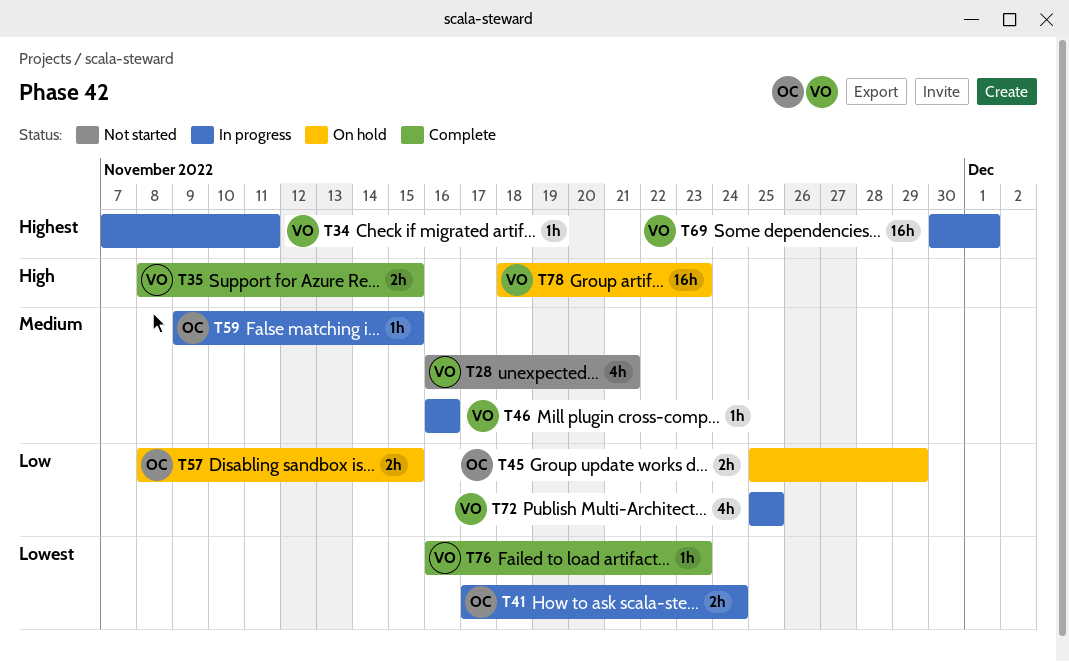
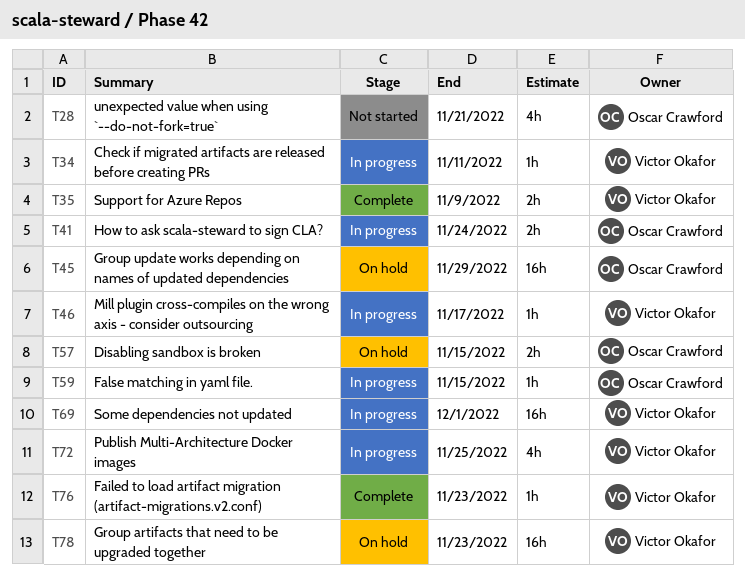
T28, owner: Victor Okafor -> Oscar Crawford
T35, due: Nov 15 -> Nov 9
T45, estimate: 2h -> 16h
T46, due: Nov 16 -> Nov 17

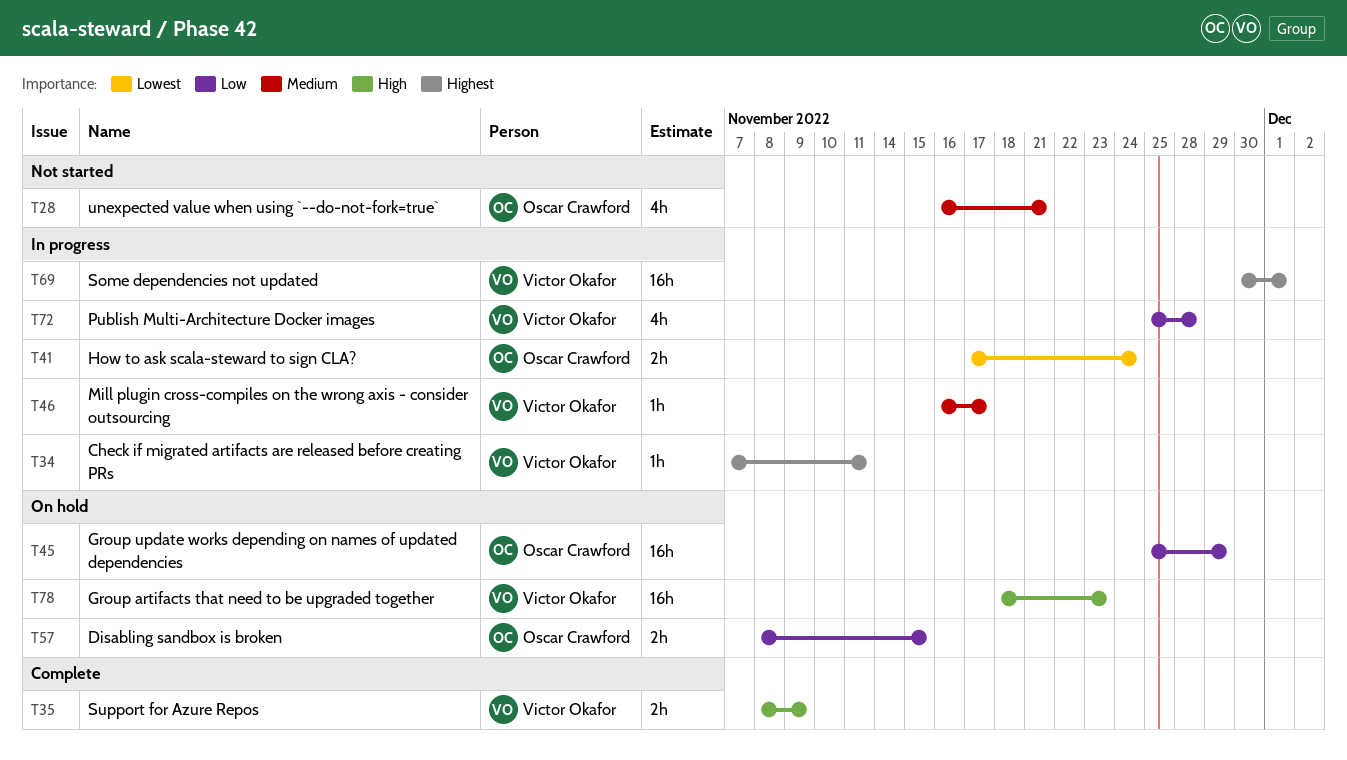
T59: present -> none
T72, due: Nov 25 -> Nov 28
T76: present -> none

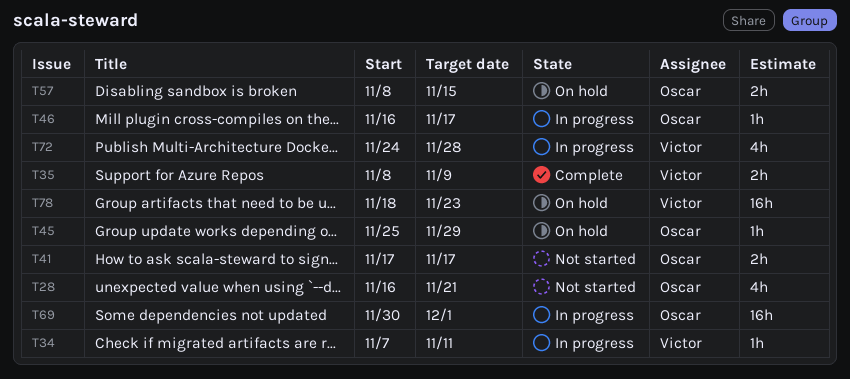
T41, status: In progress -> Not started
T41, due: Nov 24 -> Nov 17
T45, estimate: 16h -> 1h
T46, owner: Victor Okafor -> Oscar Crawford
T69, owner: Victor Okafor -> Oscar Crawford
T72, start: Nov 25 -> Nov 24

